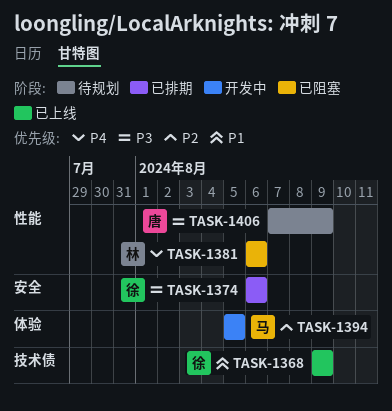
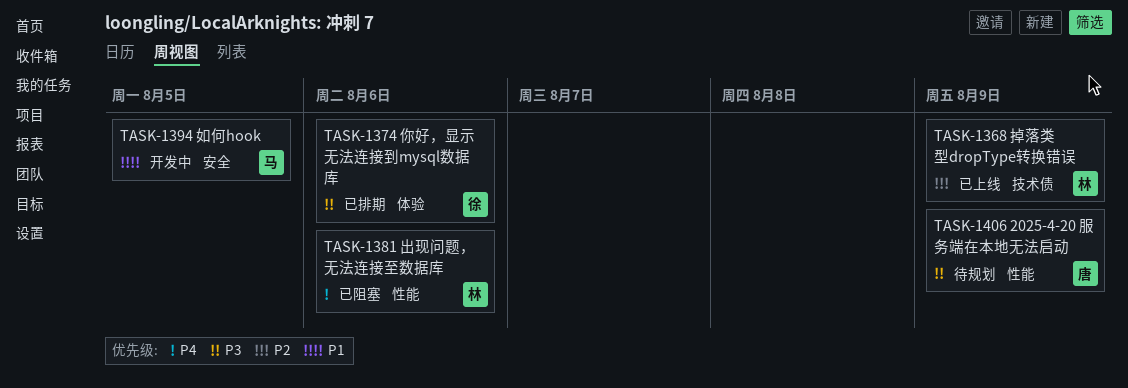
TASK-1368, owner: 徐 -> 林
TASK-1368, priority: P1 -> P2
TASK-1374, label: 安全 -> 体验
TASK-1394, priority: P2 -> P1
TASK-1394, label: 体验 -> 安全

